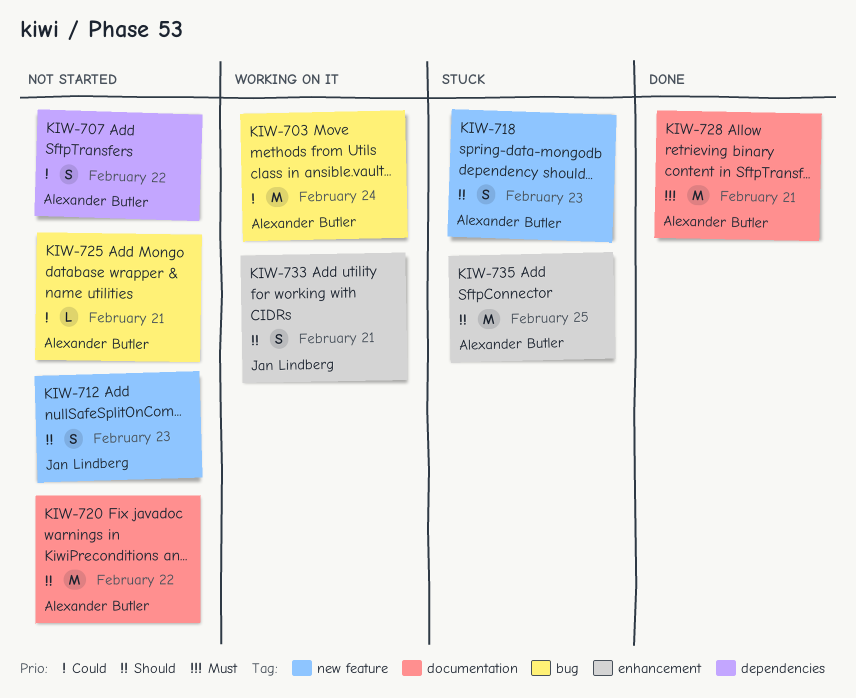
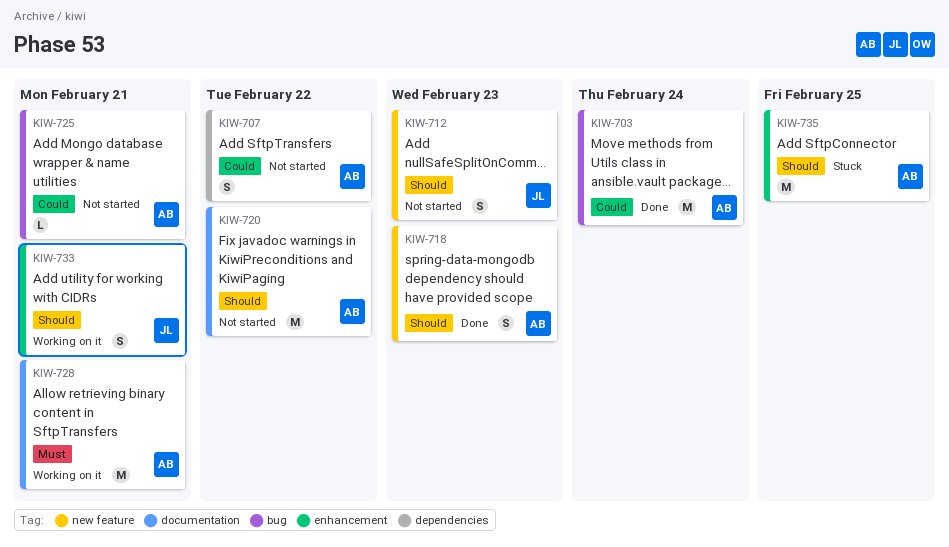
KIW-703, status: Working on it -> Done
KIW-718, status: Stuck -> Done
KIW-728, status: Done -> Working on it

